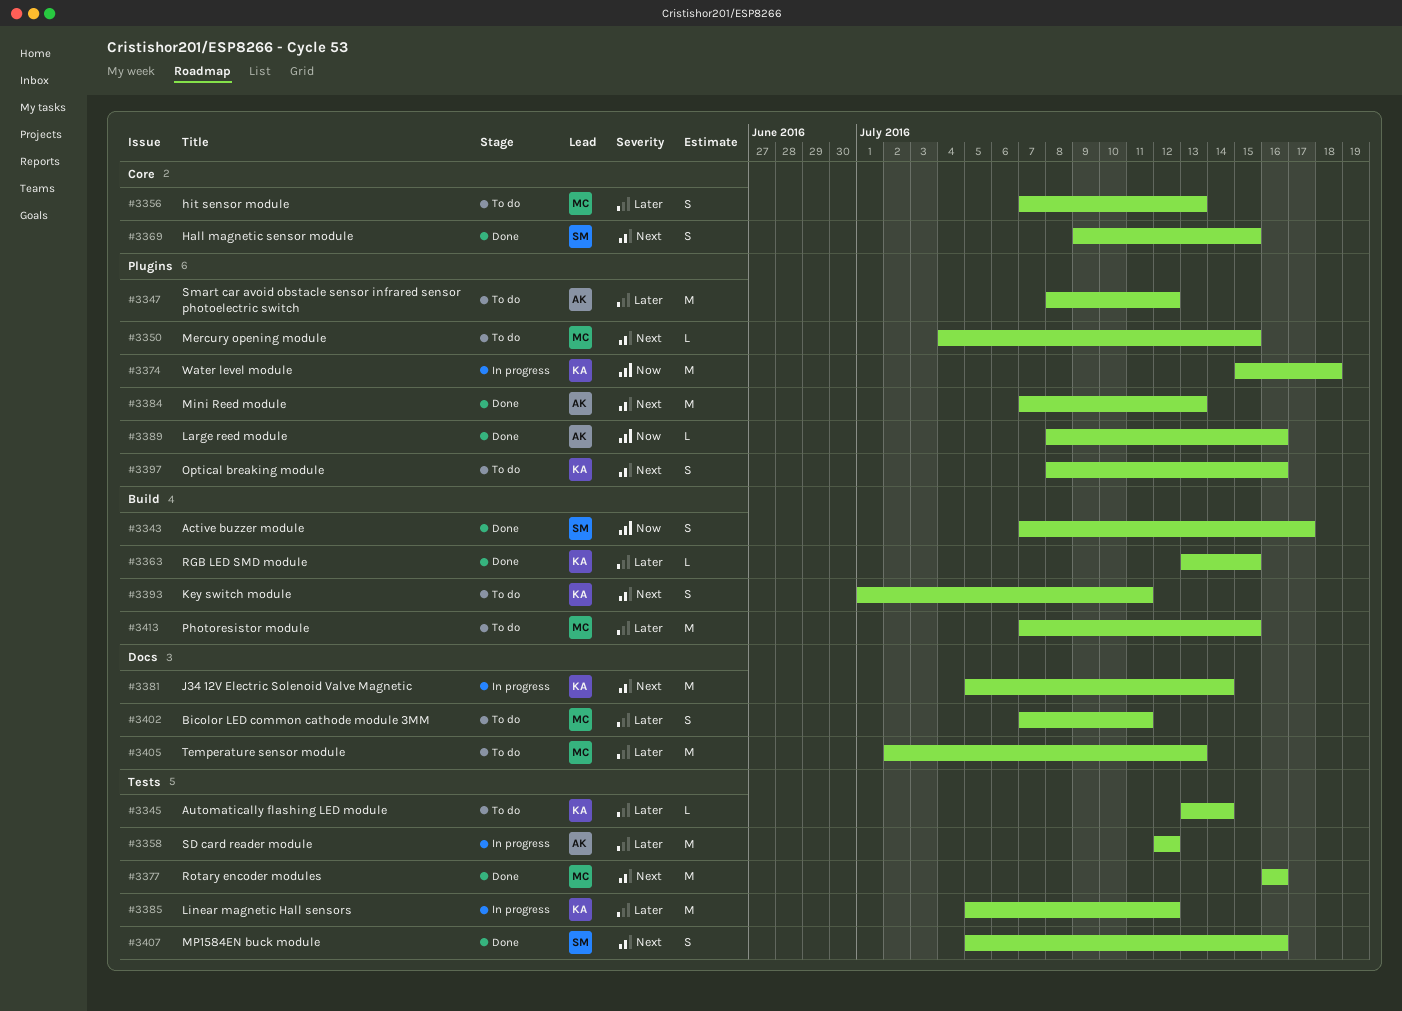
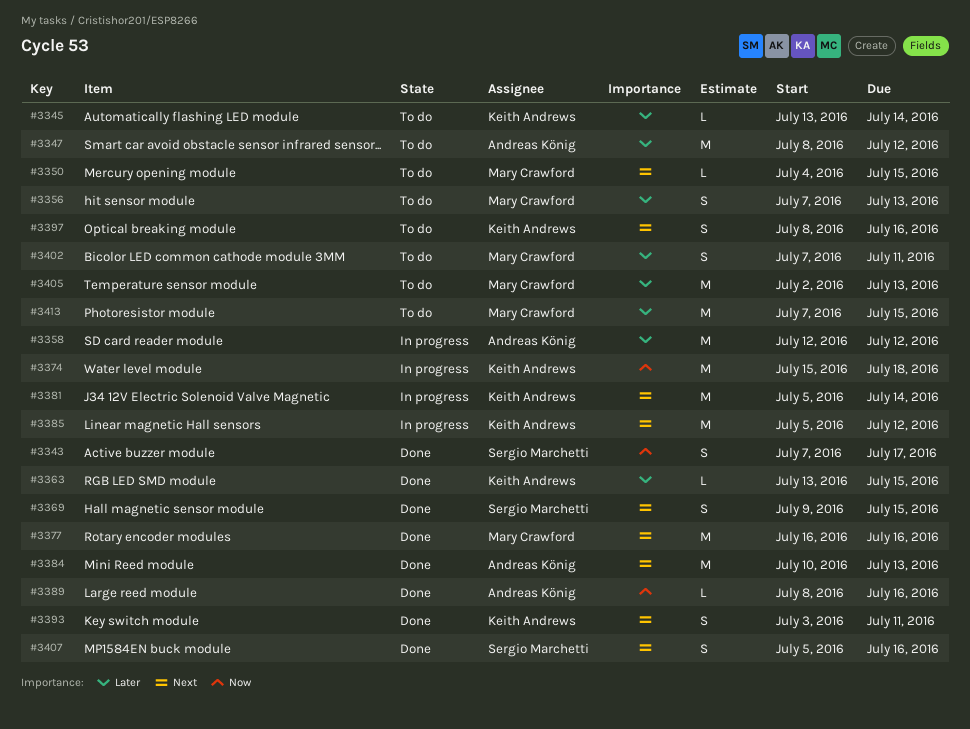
#3384, start: Jul 7 -> Jul 10
#3385, priority: Later -> Next
#3393, status: To do -> Done
#3393, start: Jul 1 -> Jul 3

